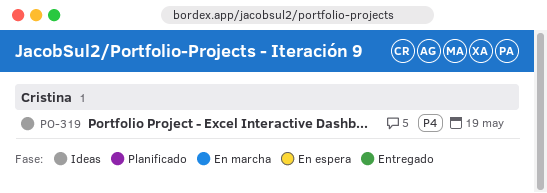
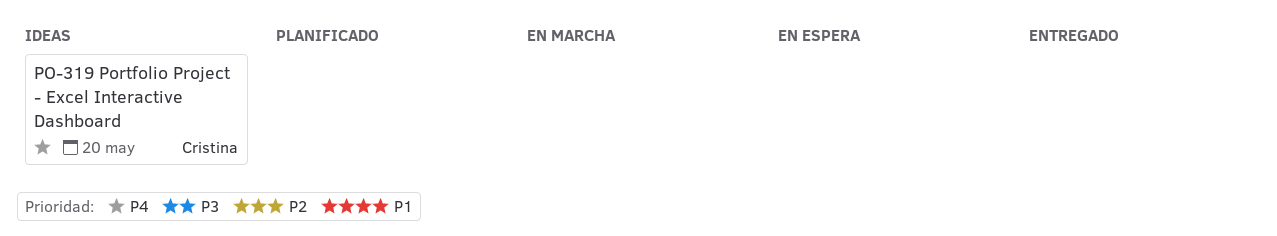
PO-319, due: May 19 -> May 20

